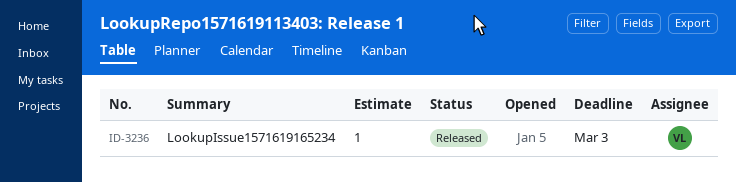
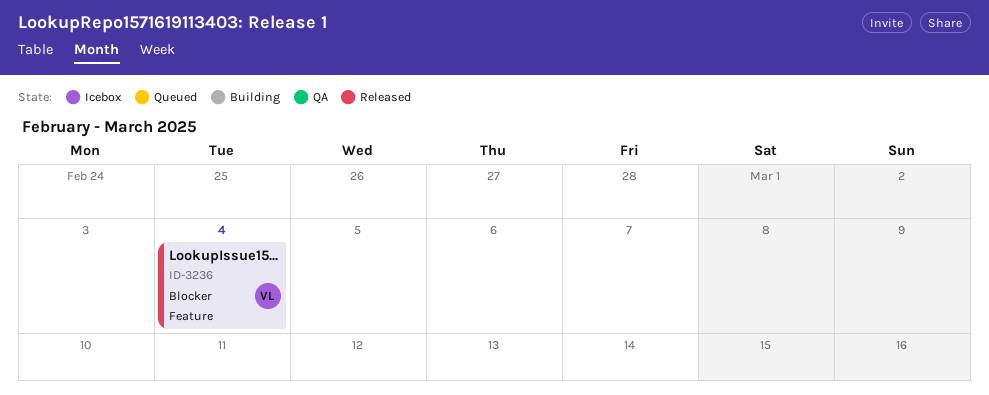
ID-3236, due: Mar 3 -> Mar 4

